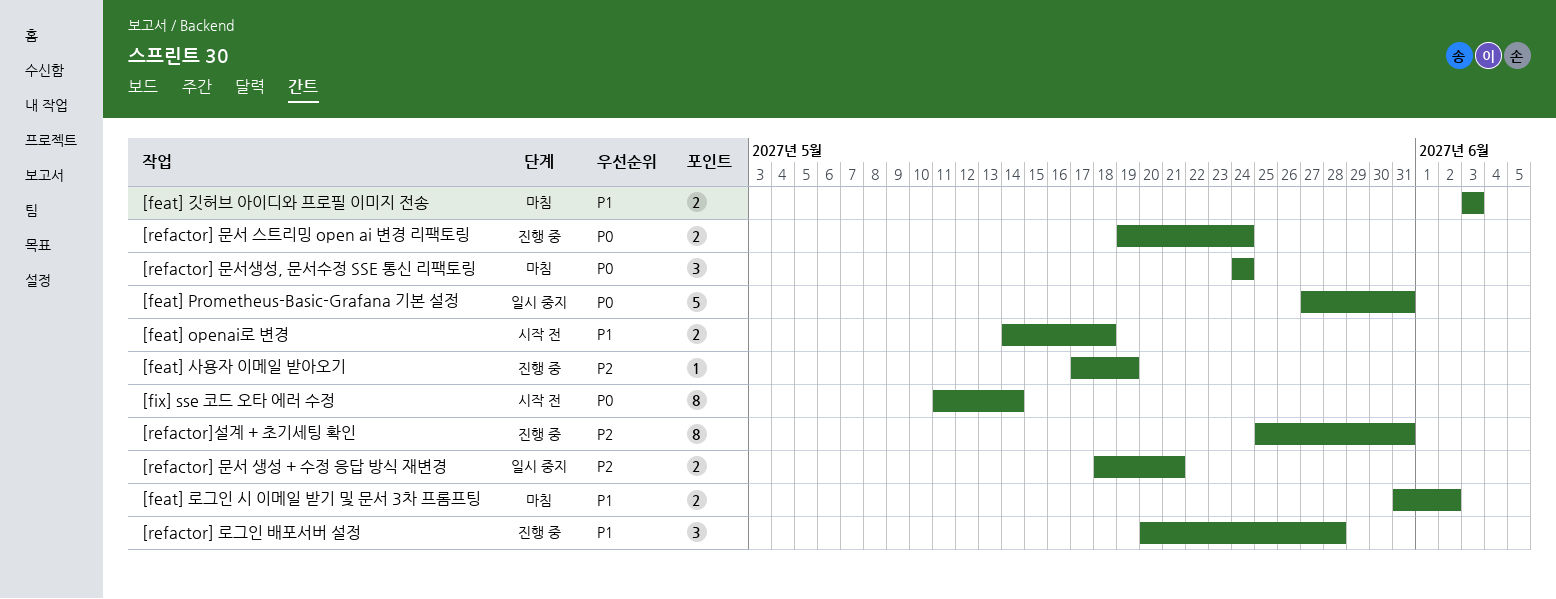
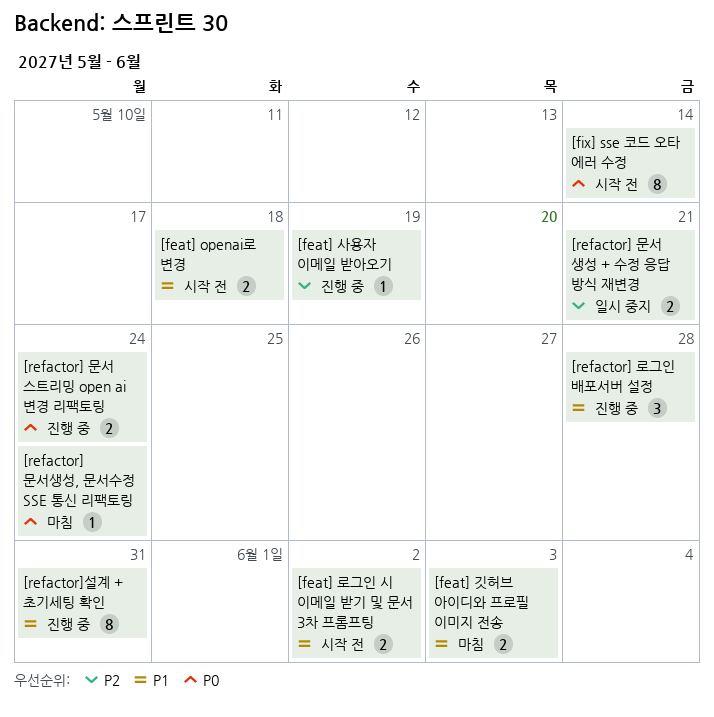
[feat] Prometheus-Basic-Grafana 기본 설정: present -> none
[feat] 로그인 시 이메일 받기 및 문서 3차 프롬프팅, status: 마침 -> 시작 전
[refactor] 문서생성, 문서수정 SSE 통신 리팩토링, estimate: 3 -> 1
[refactor]설계 + 초기세팅 확인, priority: P2 -> P1

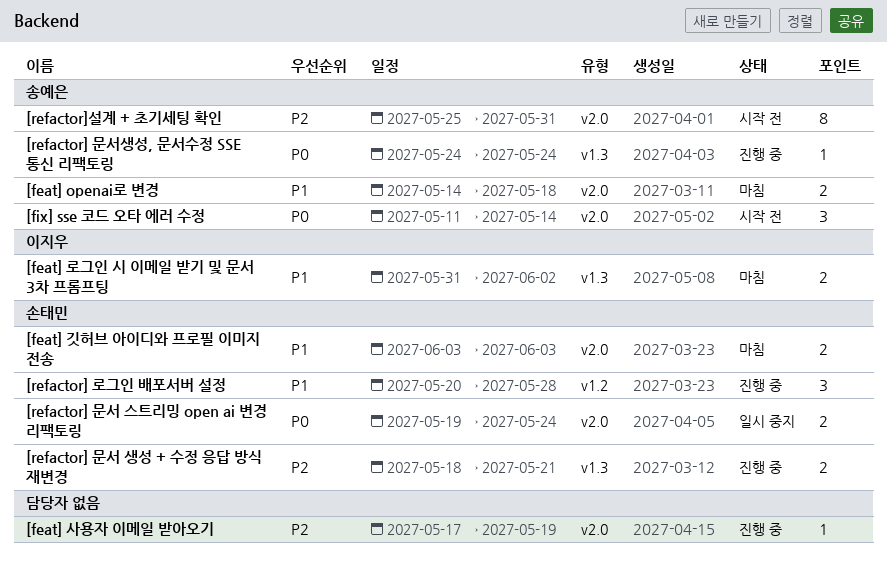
[feat] openai로 변경, status: 시작 전 -> 마침
[feat] 로그인 시 이메일 받기 및 문서 3차 프롬프팅, status: 시작 전 -> 마침
[fix] sse 코드 오타 에러 수정, estimate: 8 -> 3
[refactor] 문서 생성 + 수정 응답 방식 재변경, status: 일시 중지 -> 진행 중
[refactor] 문서 스트리밍 open ai 변경 리팩토링, status: 진행 중 -> 일시 중지
[refactor] 문서생성, 문서수정 SSE 통신 리팩토링, status: 마침 -> 진행 중
[refactor]설계 + 초기세팅 확인, status: 진행 중 -> 시작 전
[refactor]설계 + 초기세팅 확인, priority: P1 -> P2

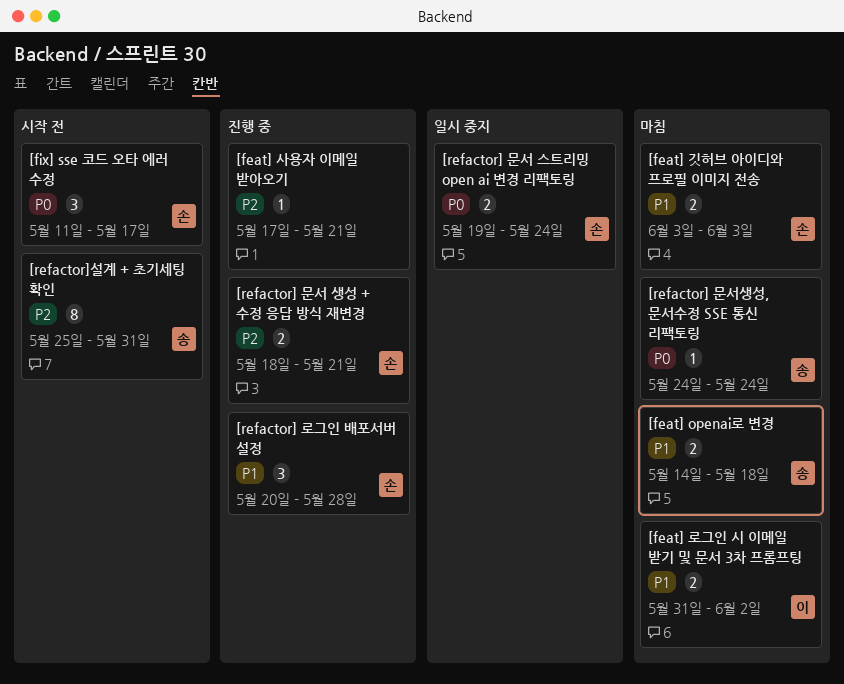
[feat] 사용자 이메일 받아오기, due: May 19 -> May 21
[fix] sse 코드 오타 에러 수정, owner: 송예은 -> 손태민
[fix] sse 코드 오타 에러 수정, due: May 14 -> May 17
[refactor] 문서생성, 문서수정 SSE 통신 리팩토링, status: 진행 중 -> 마침

